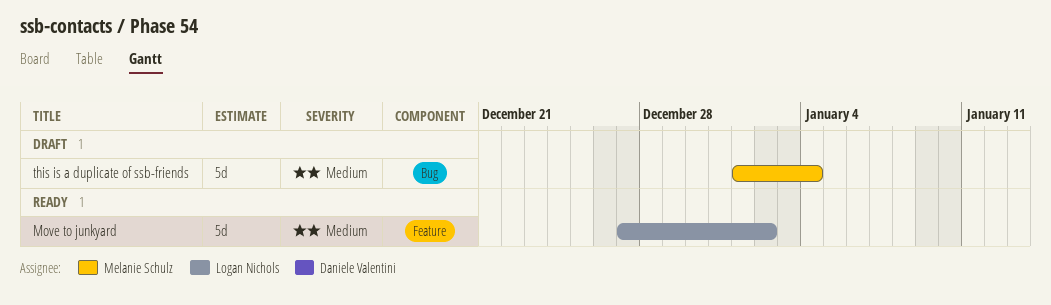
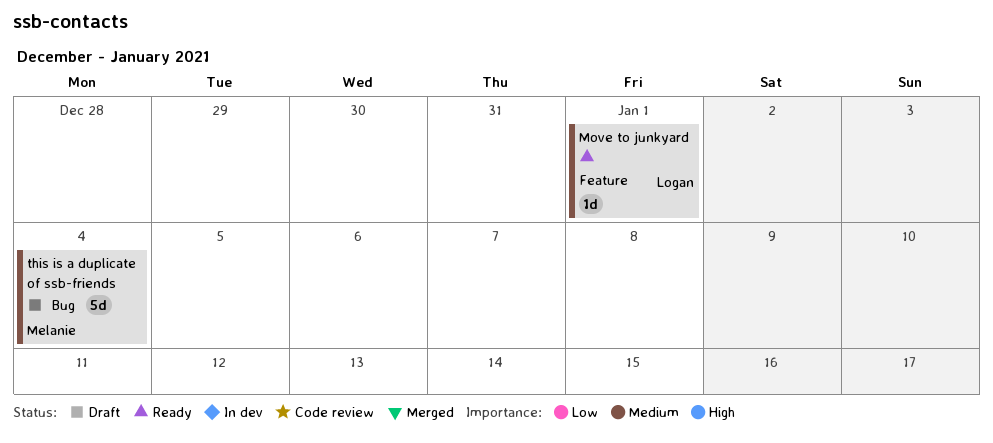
Move to junkyard, estimate: 5d -> 1d
Move to junkyard, due: Jan 2 -> Jan 1

